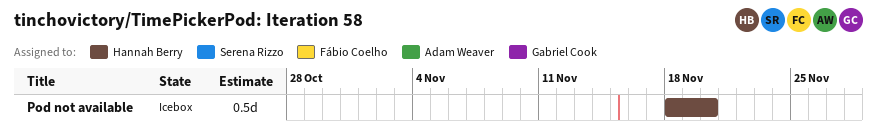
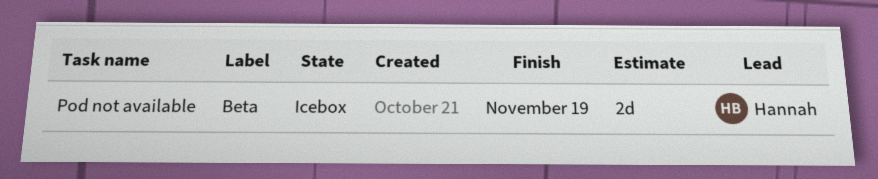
Pod not available, estimate: 0.5d -> 2d
Pod not available, due: Nov 20 -> Nov 19

